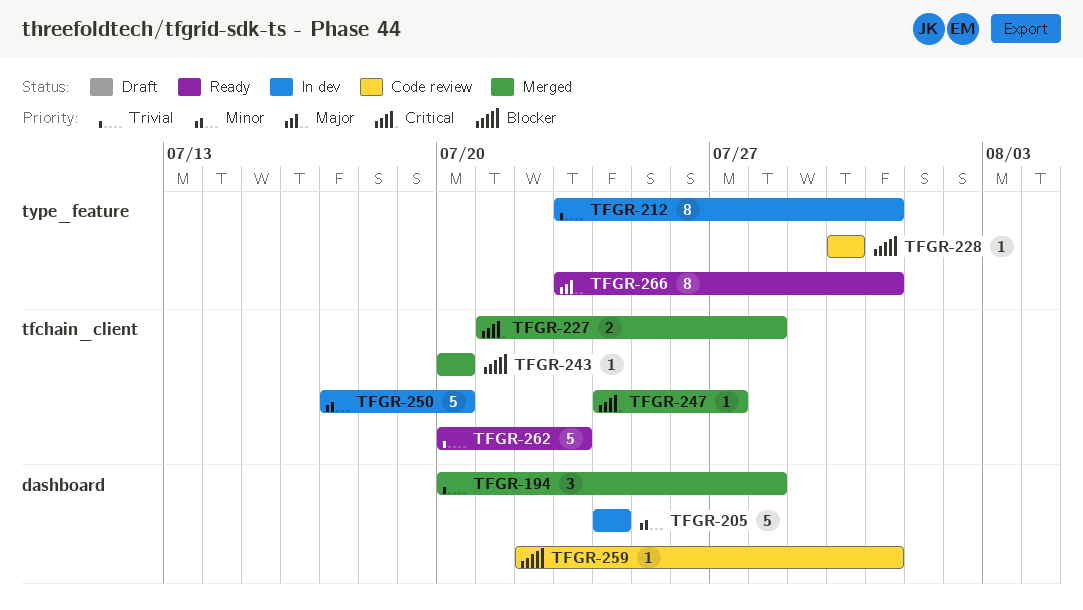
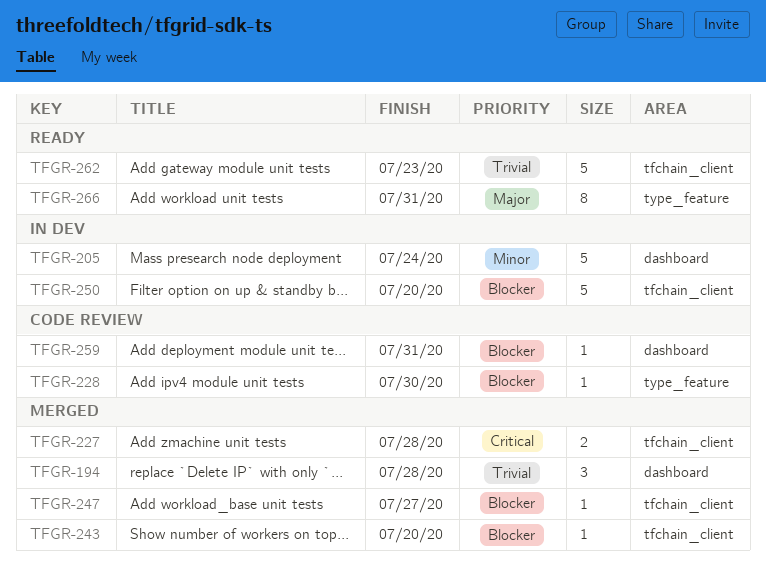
TFGR-212: present -> none
TFGR-247, priority: Critical -> Blocker
TFGR-250, priority: Minor -> Blocker

